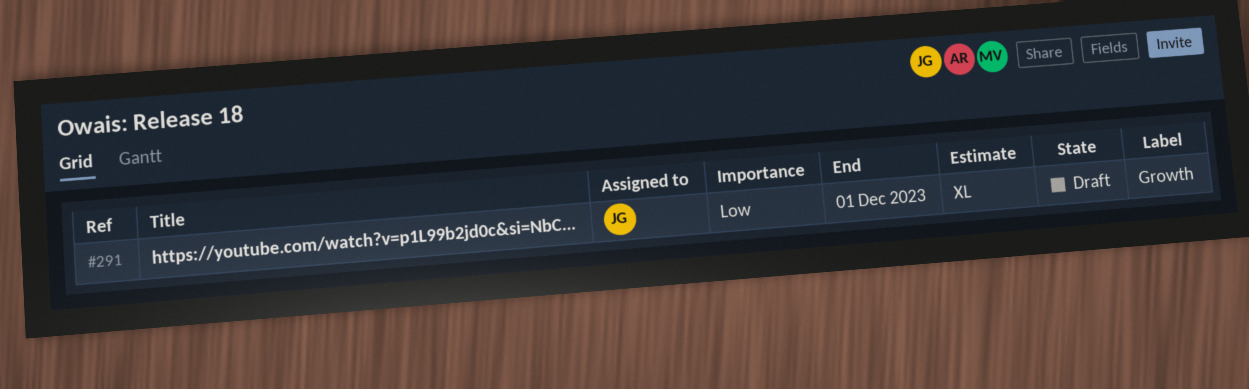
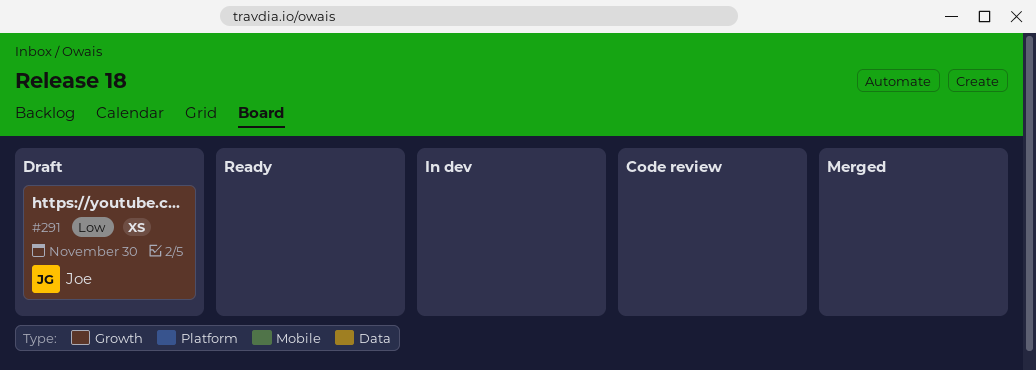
#291, estimate: XL -> XS
#291, due: Dec 1 -> Nov 30

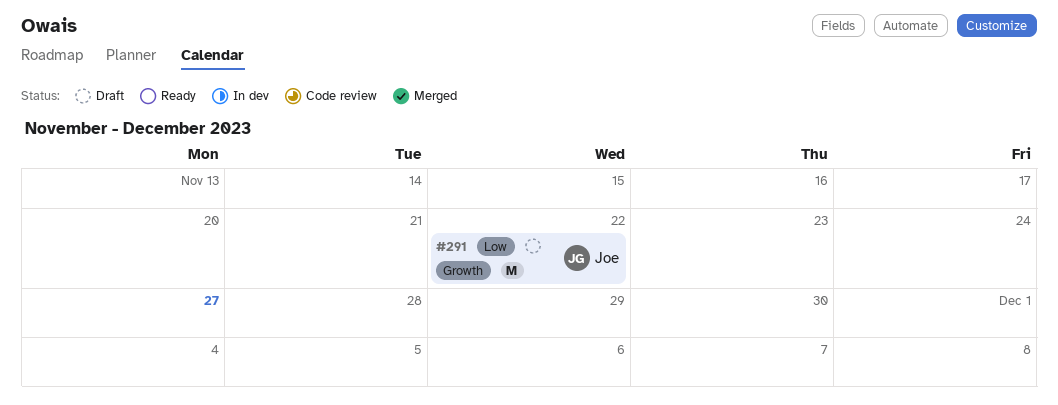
#291, estimate: XS -> M
#291, due: Nov 30 -> Nov 22

